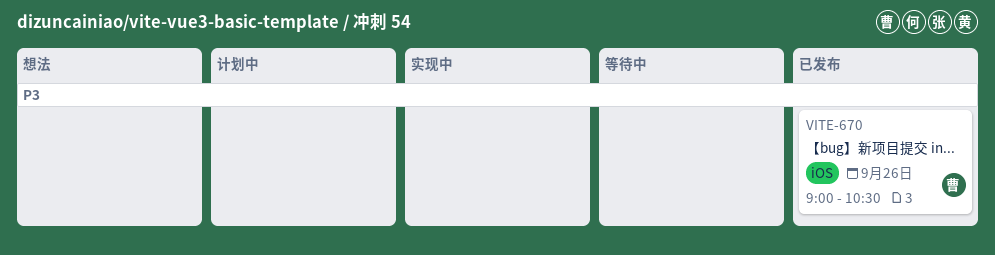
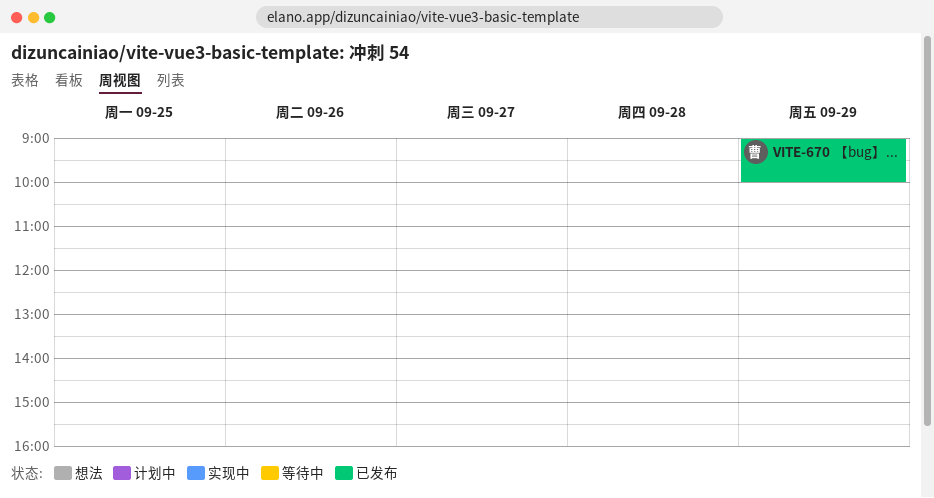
VITE-670, day: Sep 26 -> Sep 29
VITE-670, ends: 10:30 -> 10:00

